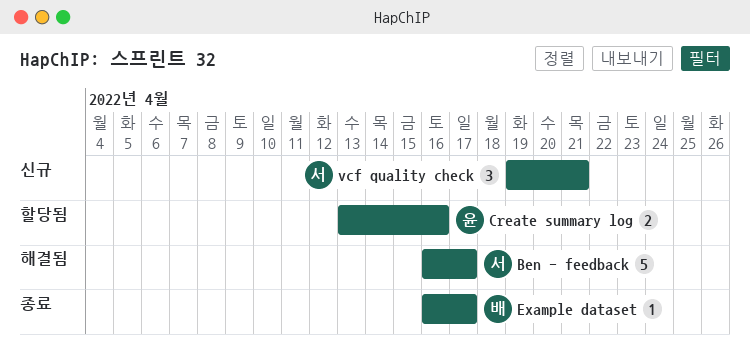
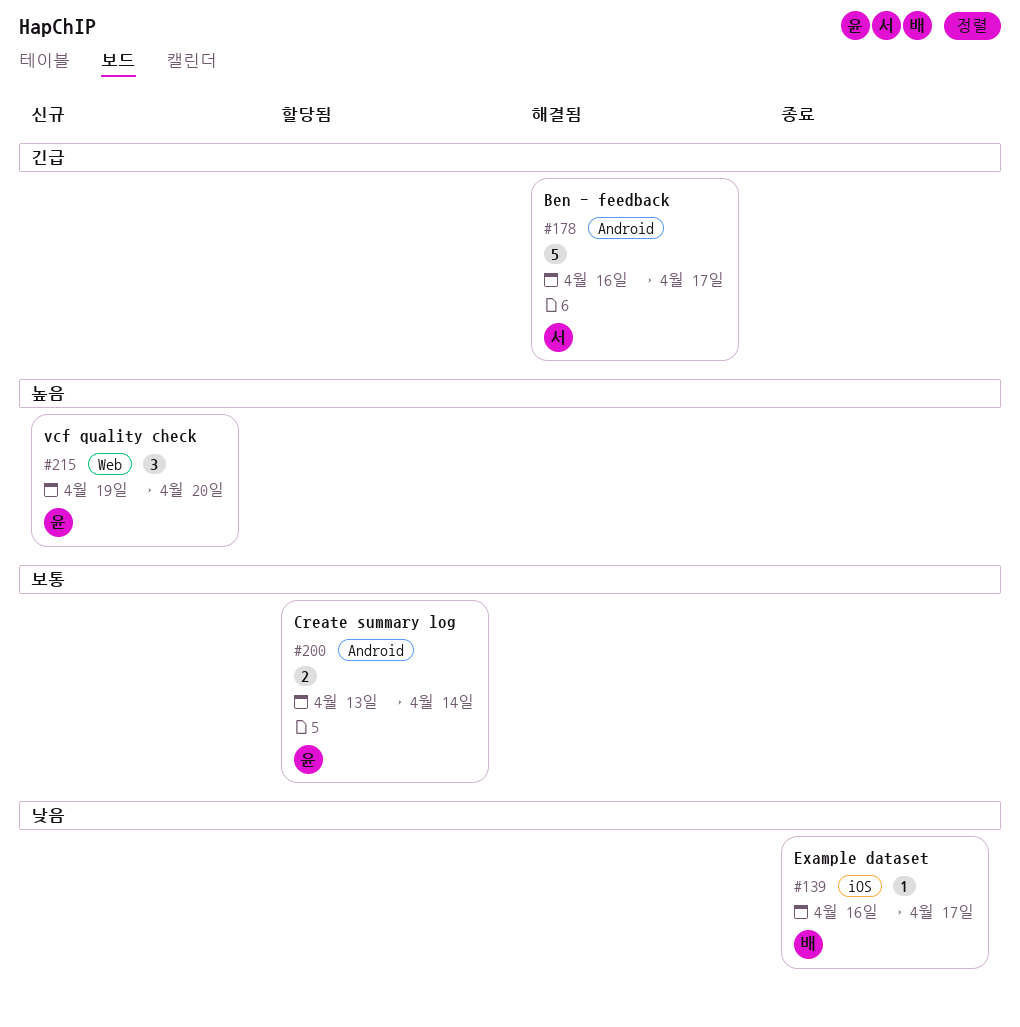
Create summary log, due: Apr 16 -> Apr 14
vcf quality check, owner: 서 -> 윤
vcf quality check, due: Apr 21 -> Apr 20

